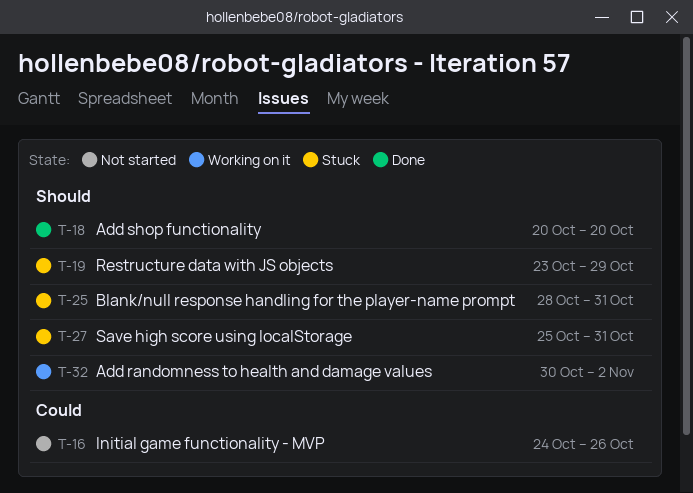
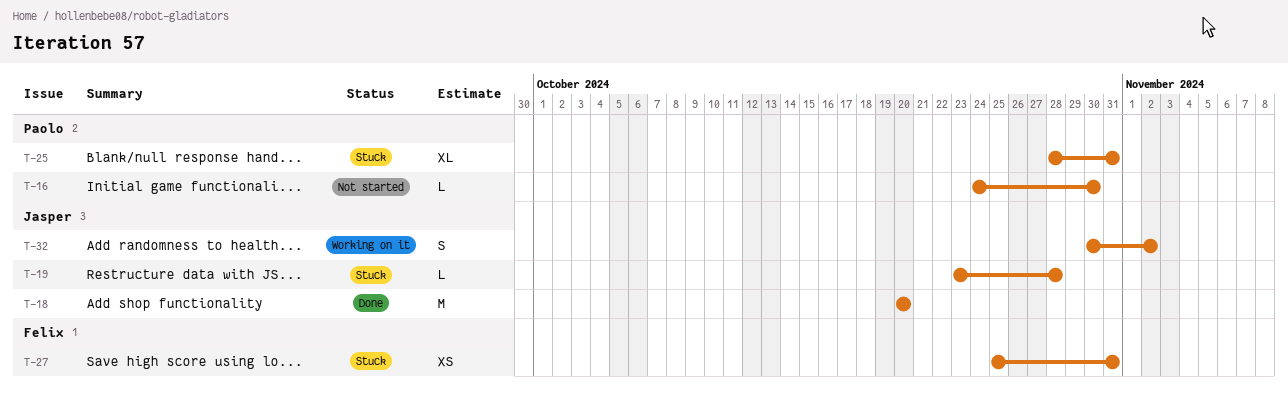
T-16, due: Oct 26 -> Oct 30
T-19, due: Oct 29 -> Oct 28

